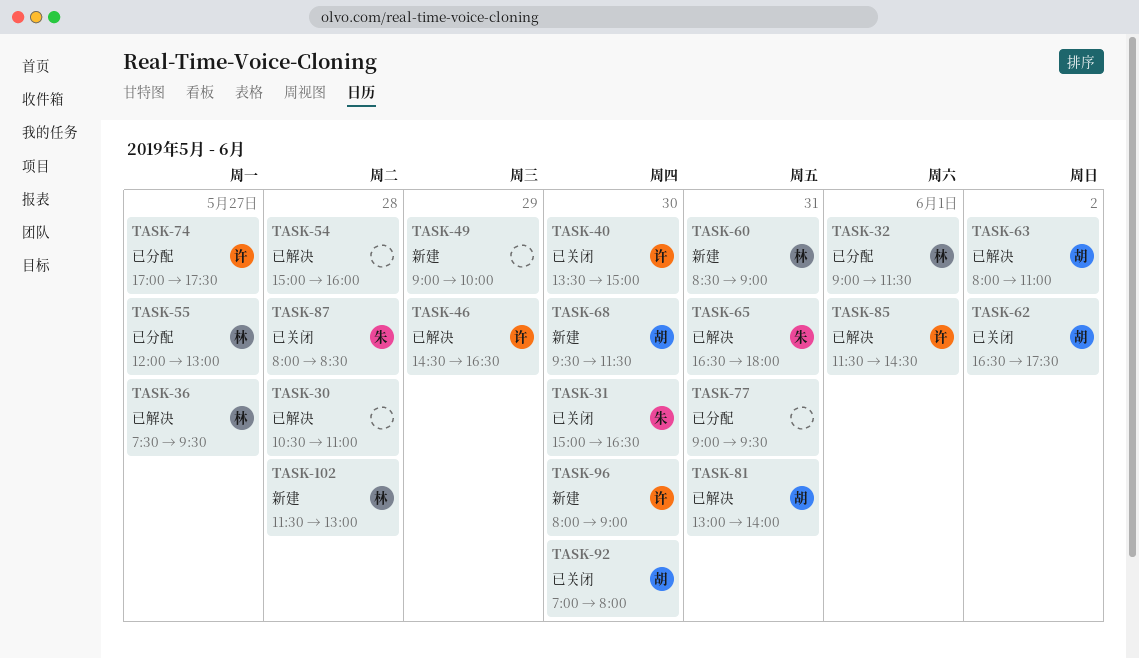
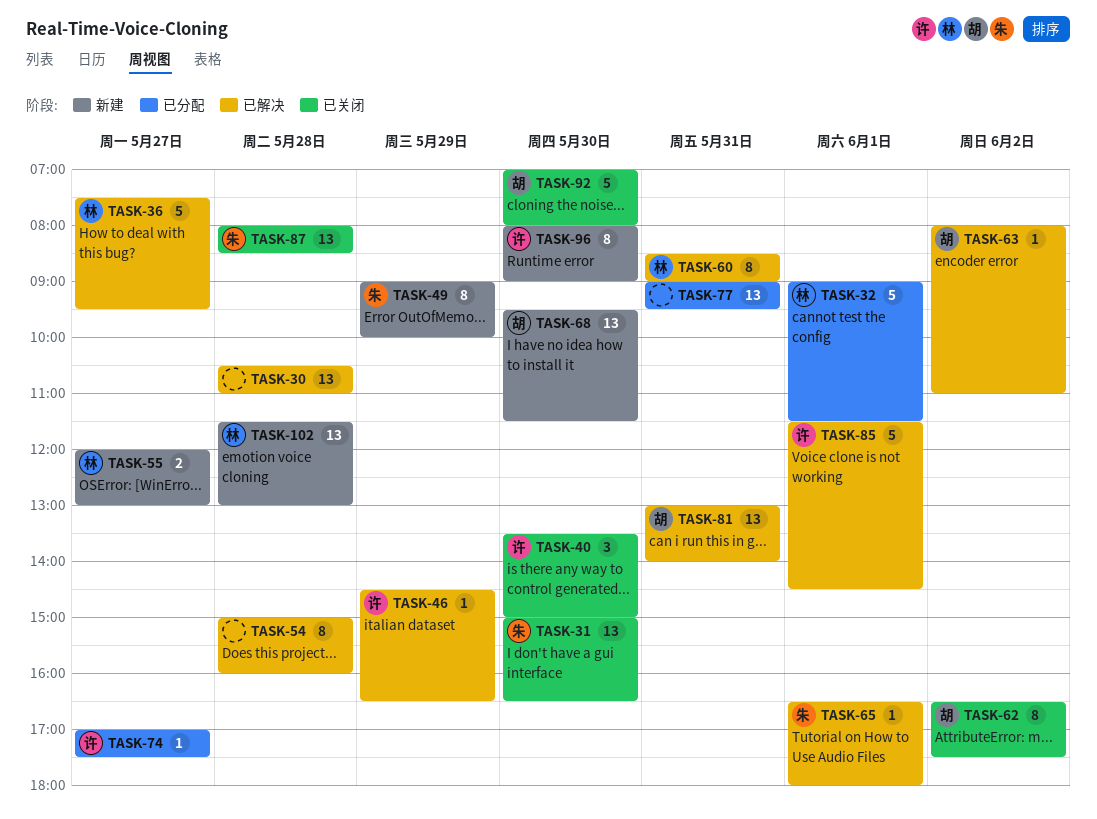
TASK-49, owner: none -> 朱
TASK-55, status: 已分配 -> 新建
TASK-60, status: 新建 -> 已解决
TASK-65, day: May 31 -> Jun 1

